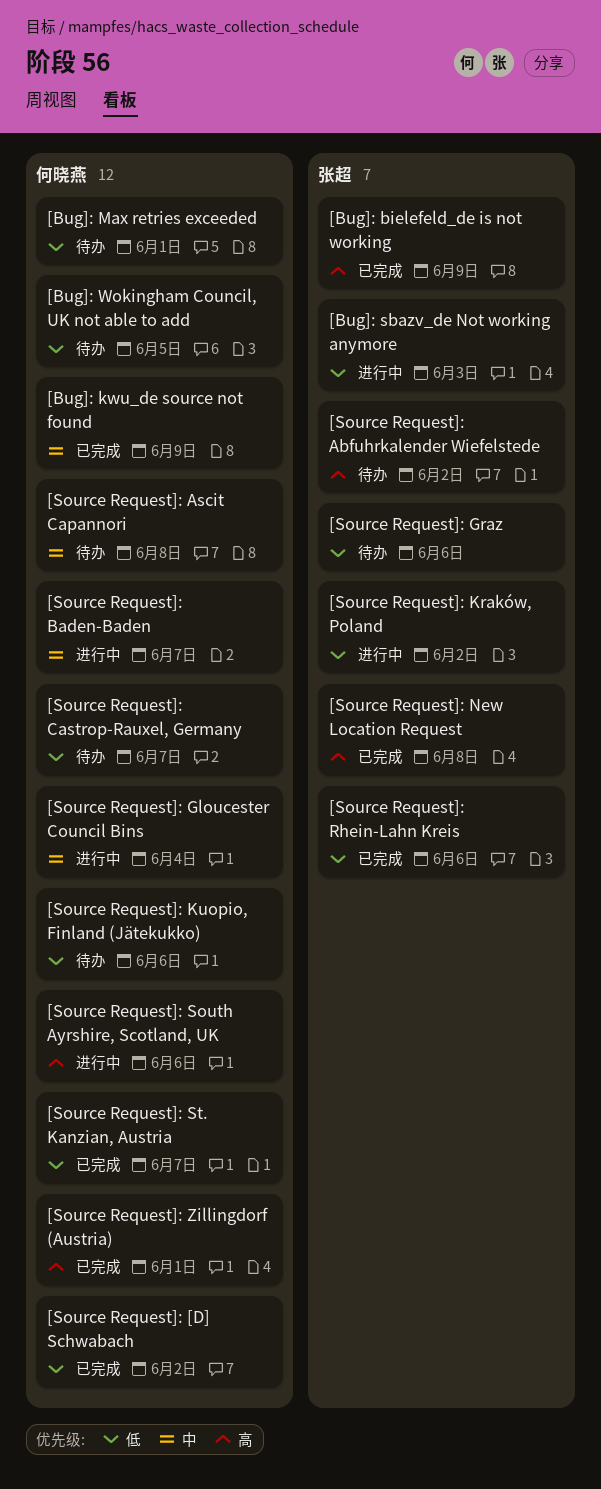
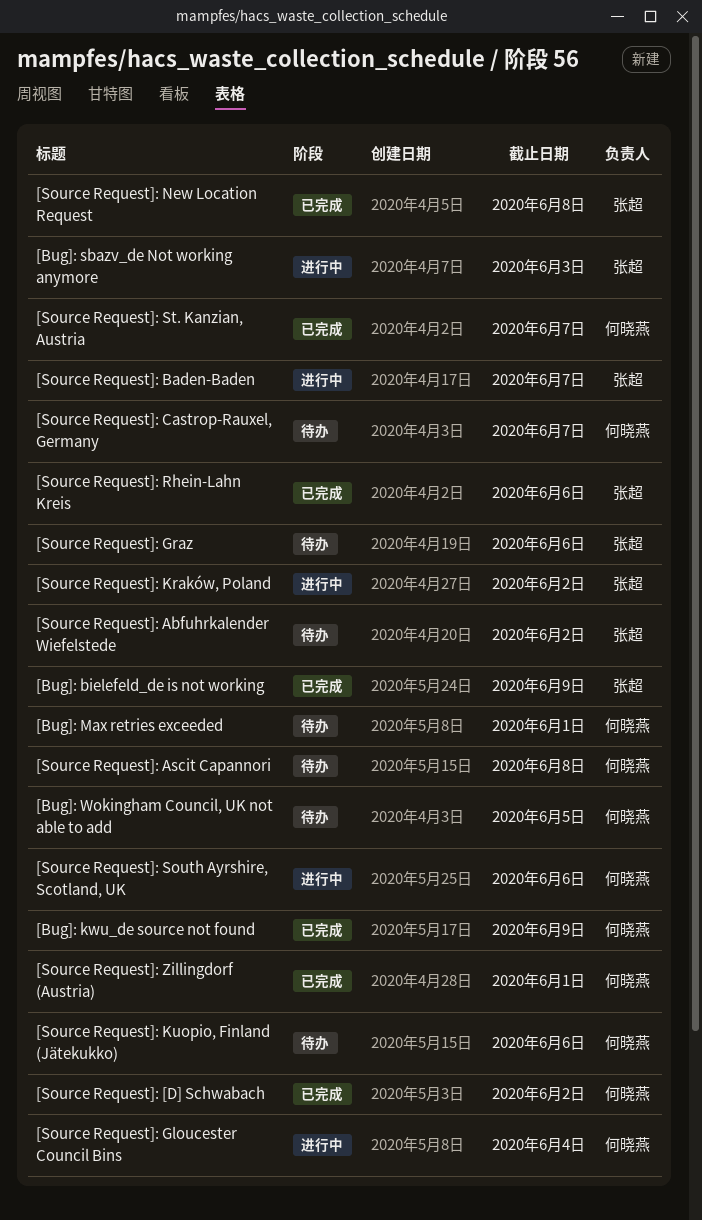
[Source Request]: Baden-Baden, owner: 何晓燕 -> 张超

